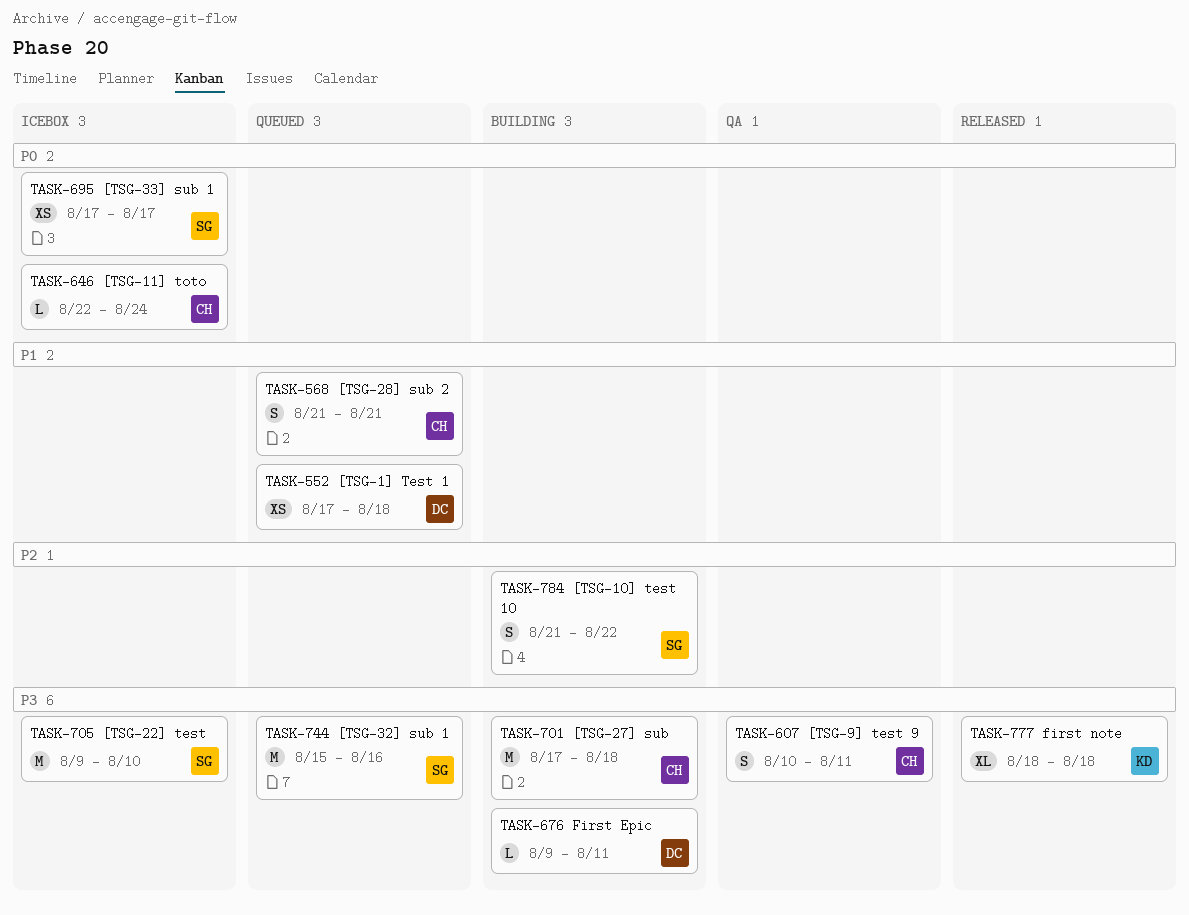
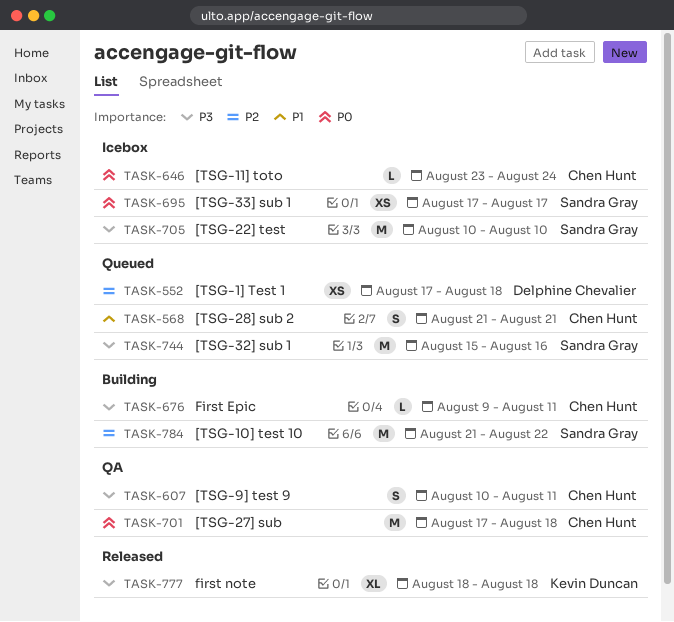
TASK-552, priority: P1 -> P2
TASK-646, start: Aug 22 -> Aug 23
TASK-676, owner: Delphine Chevalier -> Chen Hunt
TASK-701, status: Building -> QA
TASK-701, priority: P3 -> P0
TASK-705, start: Aug 9 -> Aug 10
TASK-784, estimate: S -> M

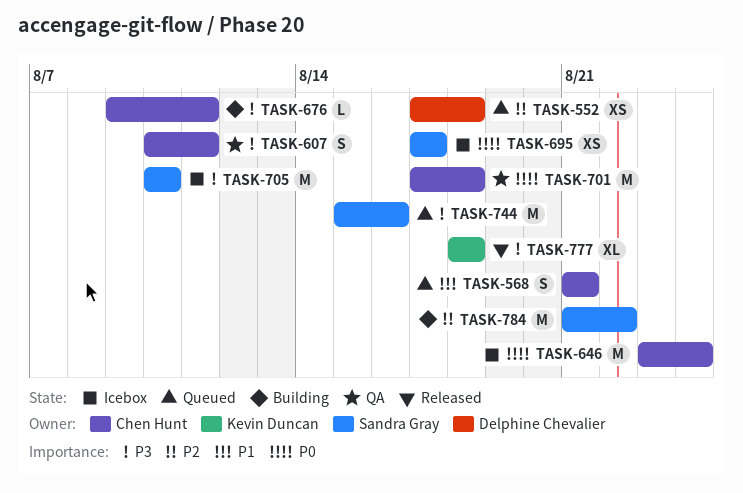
TASK-646, estimate: L -> M

